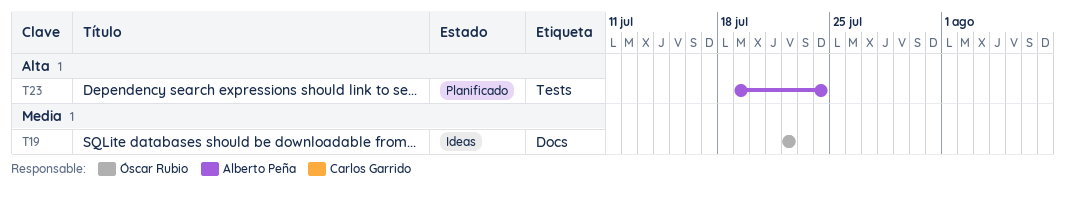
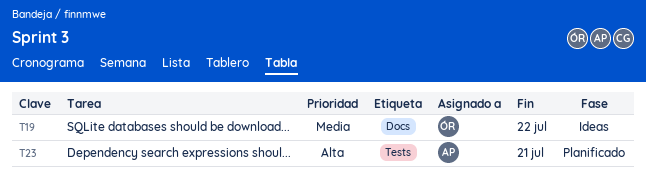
T23, due: Jul 24 -> Jul 21

